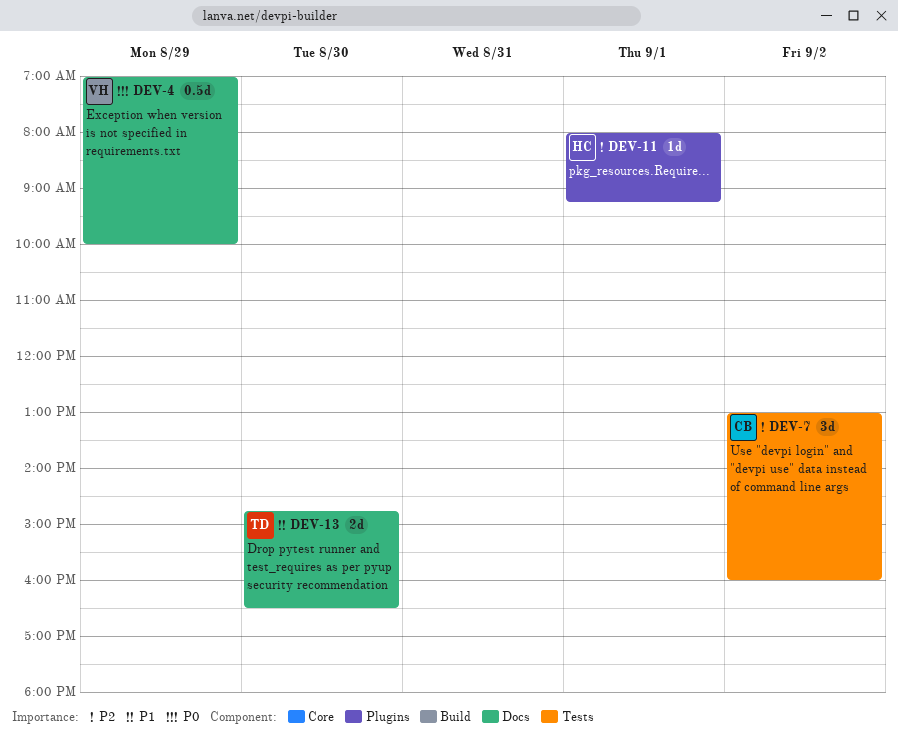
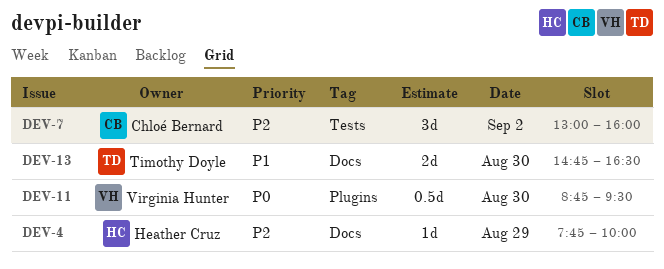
DEV-4, owner: Virginia Hunter -> Heather Cruz
DEV-4, priority: P0 -> P2
DEV-4, estimate: 0.5d -> 1d
DEV-4, begins: 07:00 -> 07:45
DEV-11, owner: Heather Cruz -> Virginia Hunter
DEV-11, priority: P2 -> P0
DEV-11, estimate: 1d -> 0.5d
DEV-11, day: Sep 1 -> Aug 30
DEV-11, begins: 08:00 -> 08:45
DEV-11, ends: 09:15 -> 09:30

